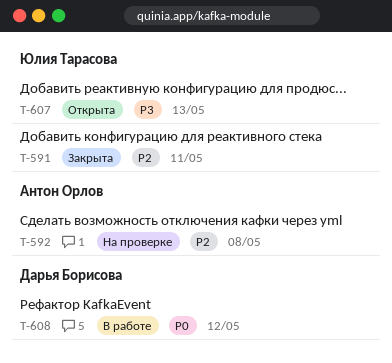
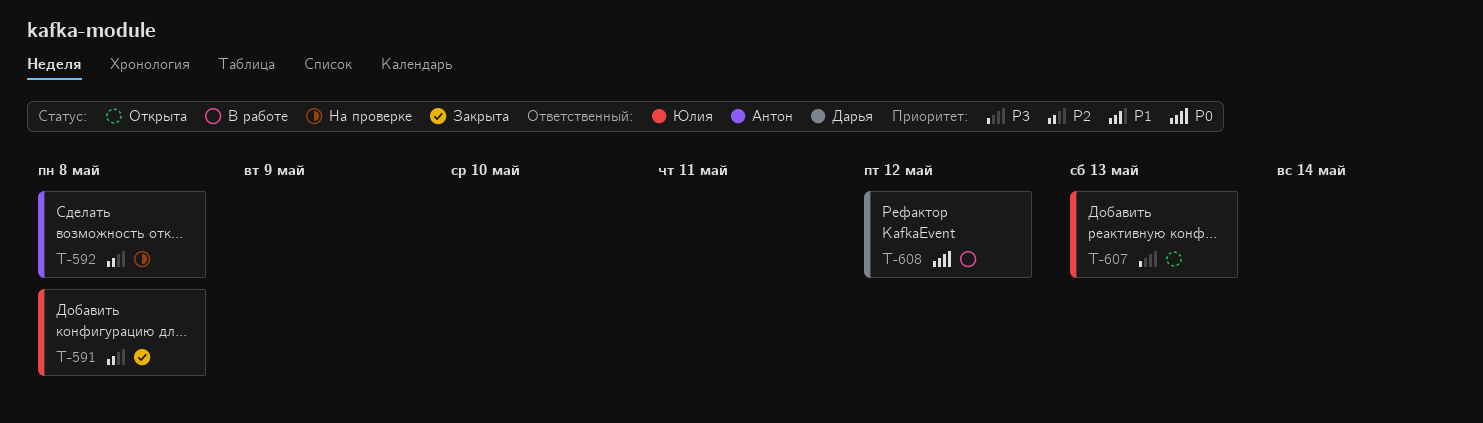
T-591, due: May 11 -> May 8

